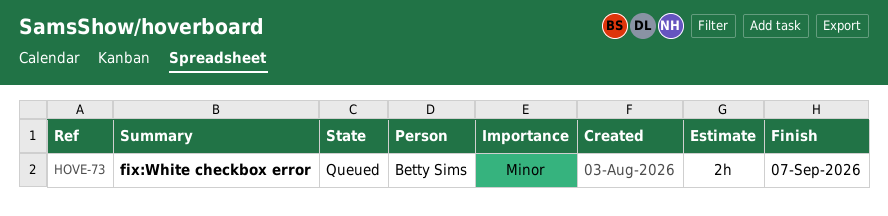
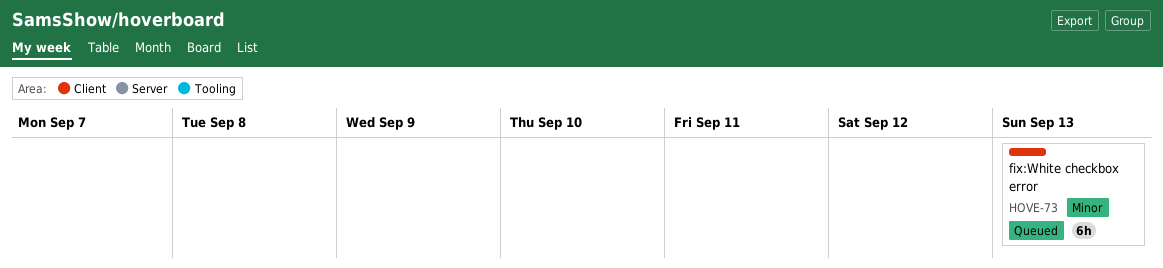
HOVE-73, estimate: 2h -> 6h
HOVE-73, due: Sep 7 -> Sep 13

